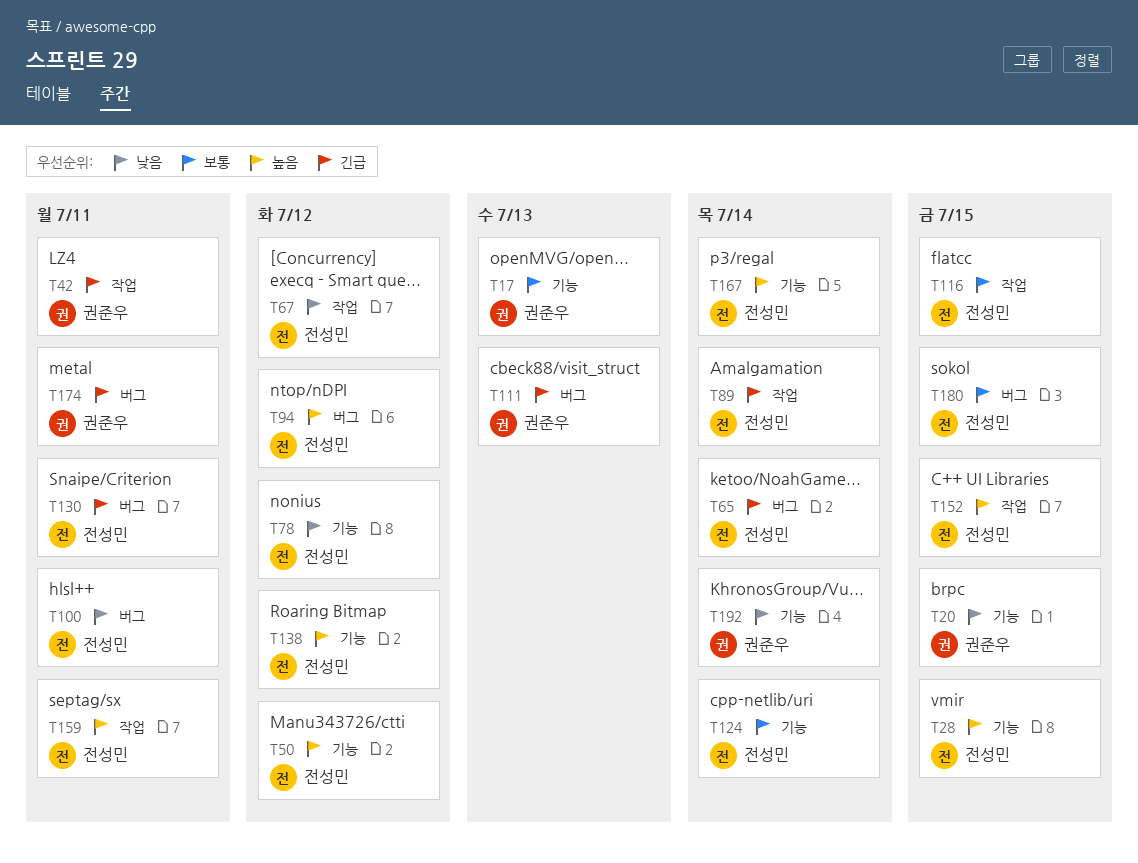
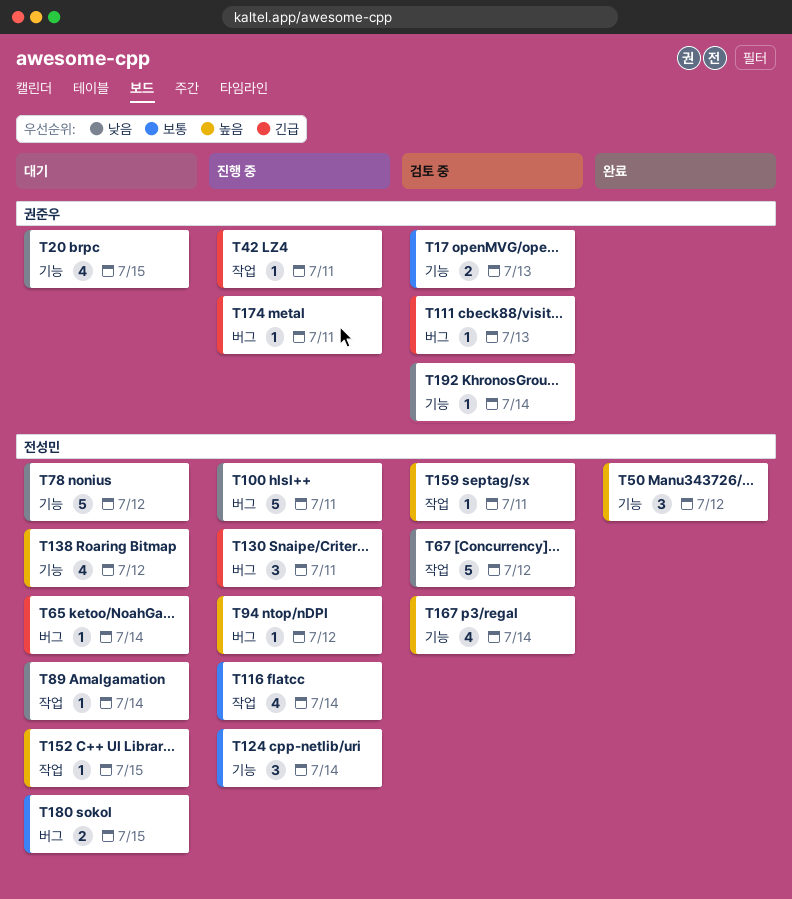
T28: present -> none
T89, priority: 긴급 -> 낮음
T116, due: Jul 15 -> Jul 14

